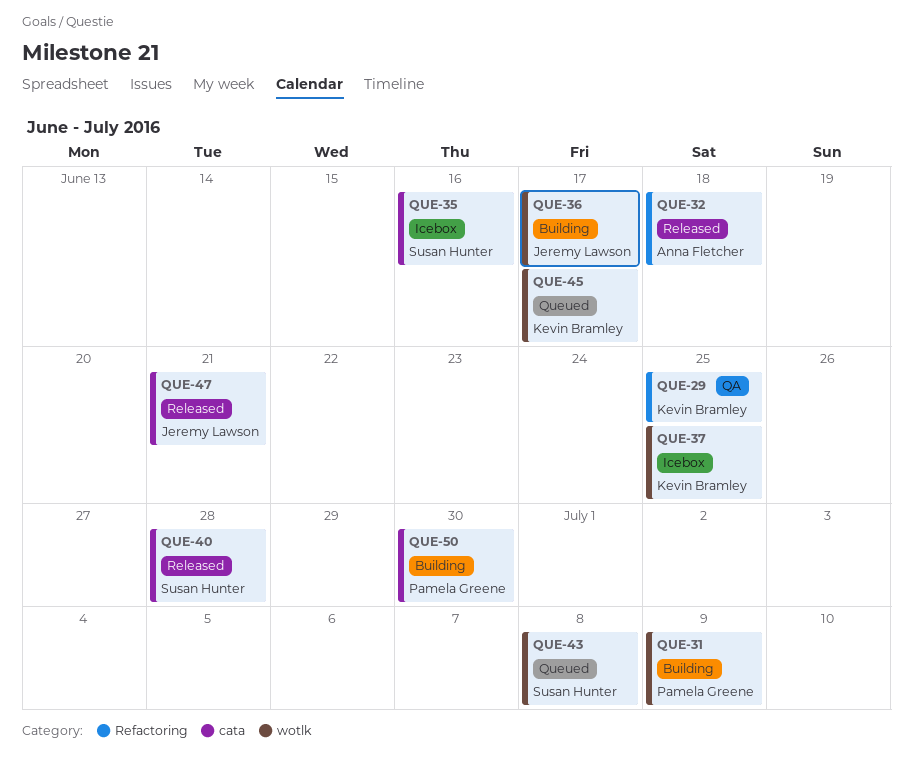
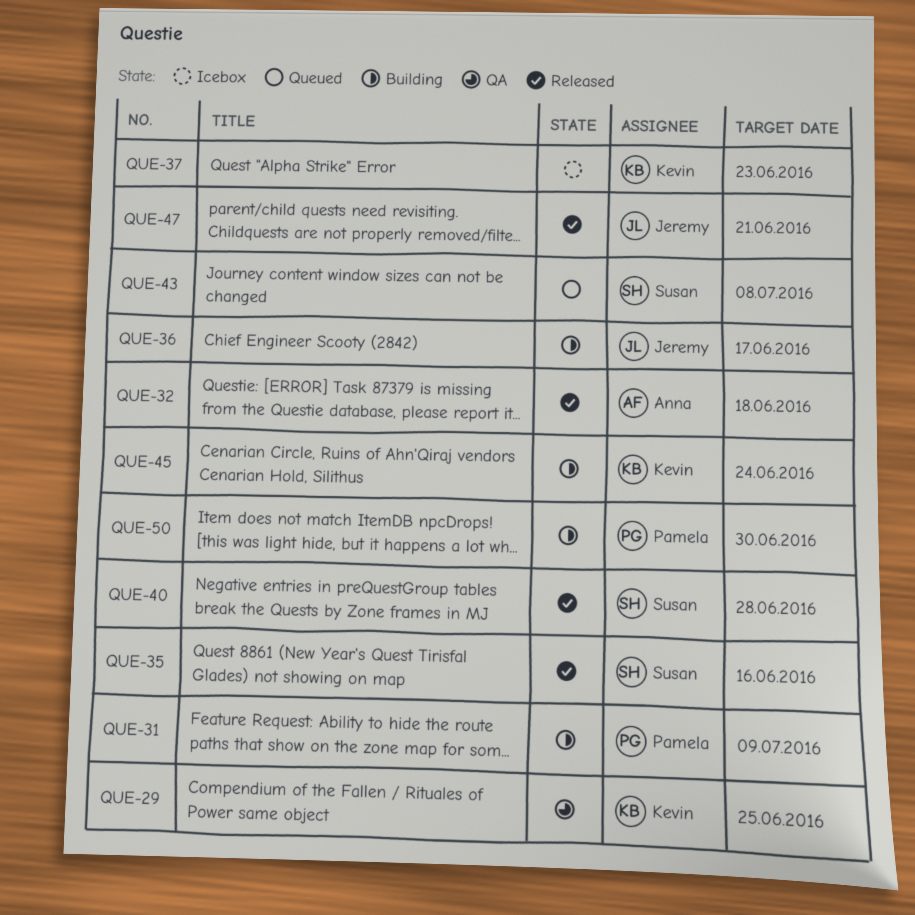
QUE-35, status: Icebox -> Released
QUE-37, due: Jun 25 -> Jun 23
QUE-45, status: Queued -> Building
QUE-45, due: Jun 17 -> Jun 24

